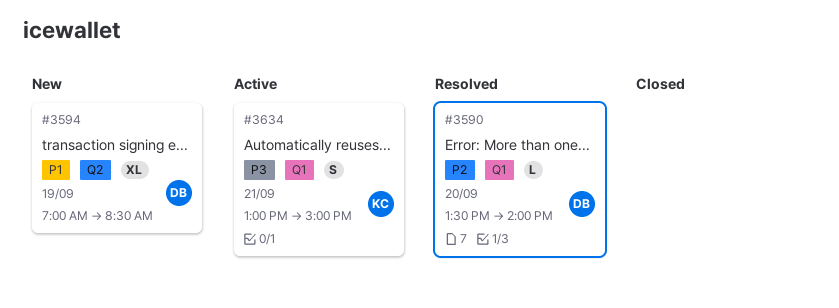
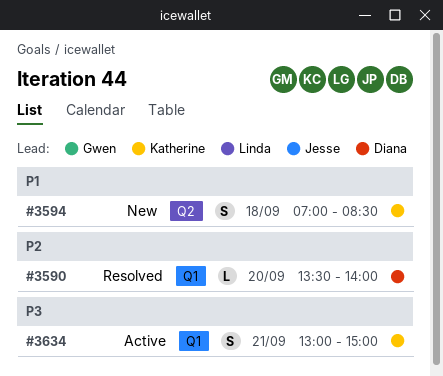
#3594, owner: Diana -> Katherine
#3594, estimate: XL -> S
#3594, day: Sep 19 -> Sep 18

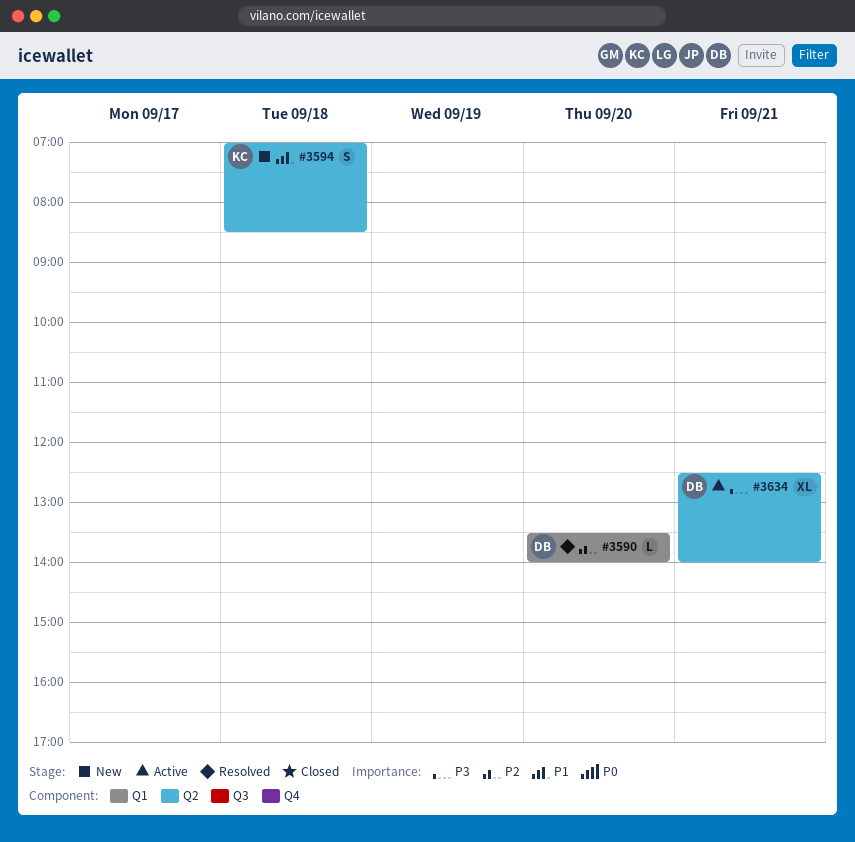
#3634, owner: Katherine -> Diana
#3634, label: Q1 -> Q2
#3634, estimate: S -> XL
#3634, begins: 13:00 -> 12:30
#3634, ends: 15:00 -> 14:00

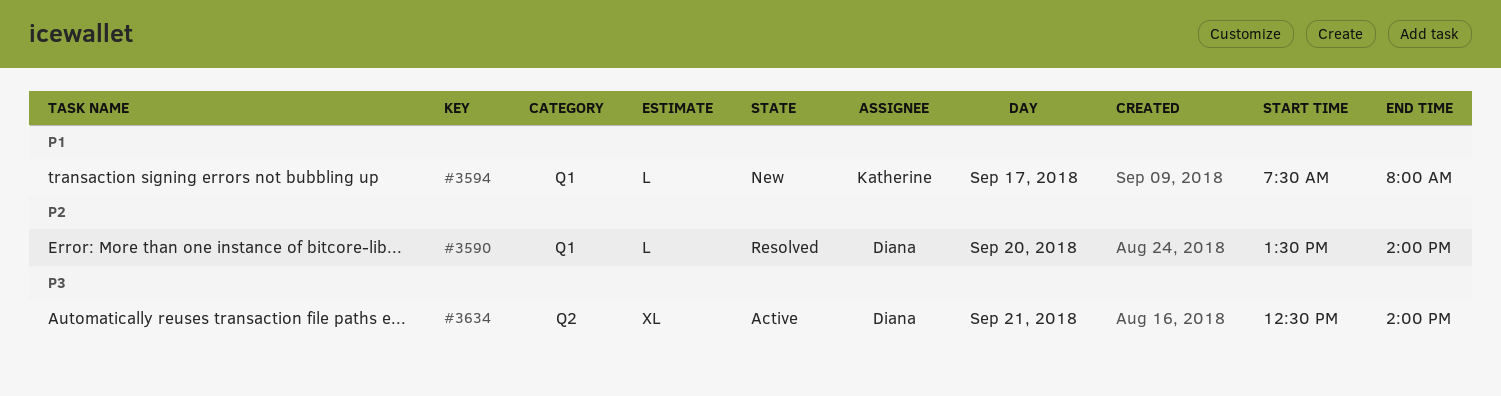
#3594, label: Q2 -> Q1
#3594, estimate: S -> L
#3594, day: Sep 18 -> Sep 17
#3594, begins: 07:00 -> 07:30
#3594, ends: 08:30 -> 08:00

